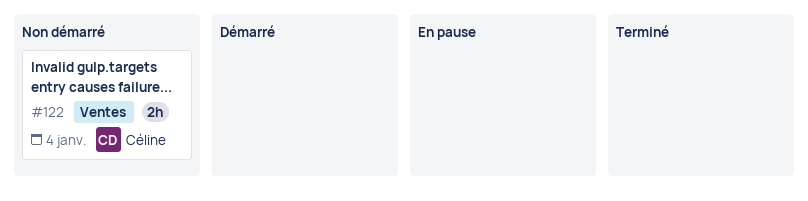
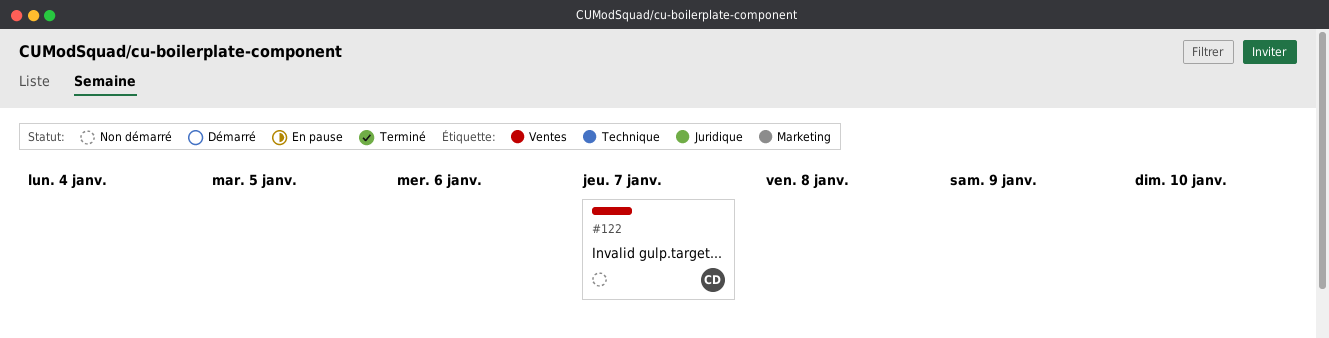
#122, due: Jan 4 -> Jan 7

